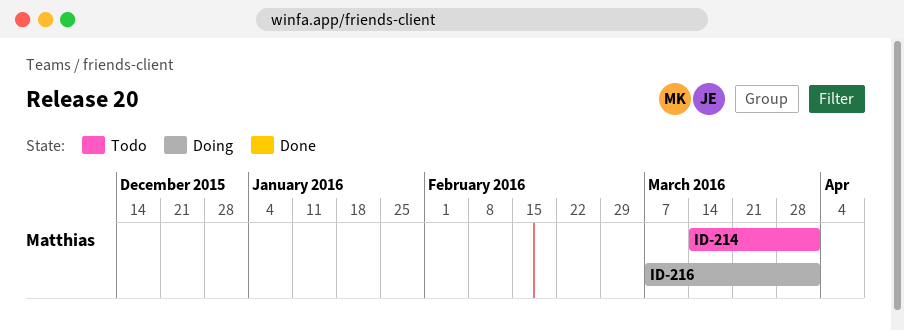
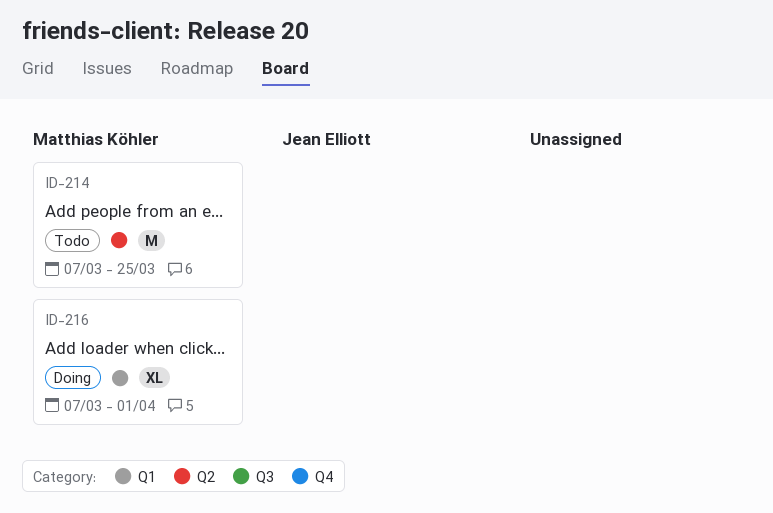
ID-214, start: Mar 14 -> Mar 7
ID-214, due: Apr 1 -> Mar 25

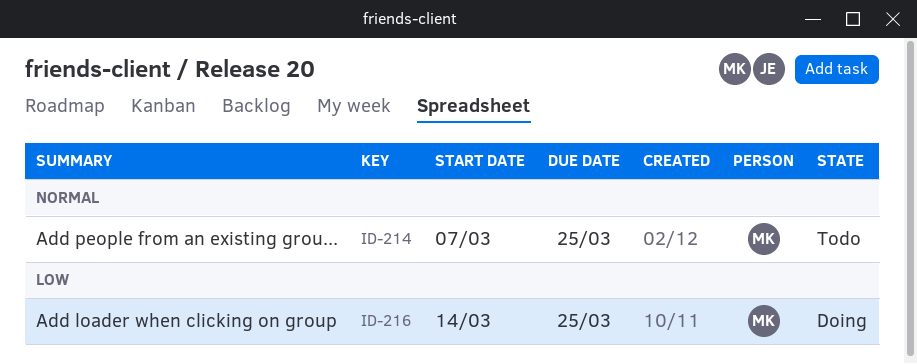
ID-216, start: Mar 7 -> Mar 14
ID-216, due: Apr 1 -> Mar 25

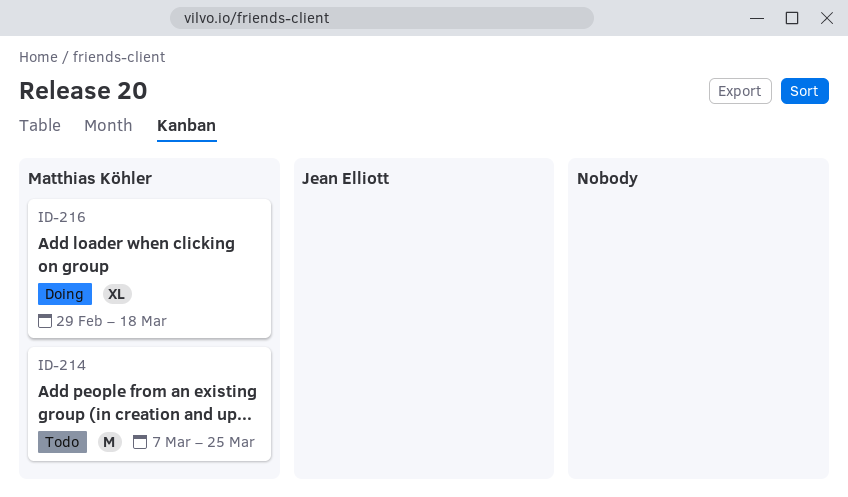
ID-216, start: Mar 14 -> Feb 29
ID-216, due: Mar 25 -> Mar 18

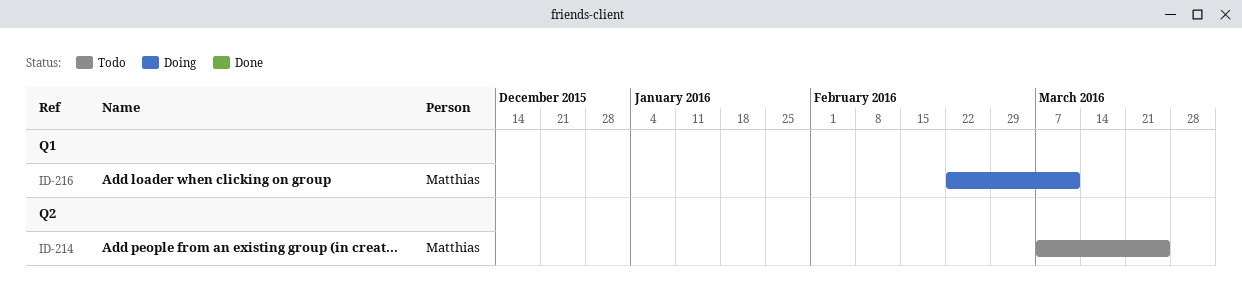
ID-216, start: Feb 29 -> Feb 22
ID-216, due: Mar 18 -> Mar 11

